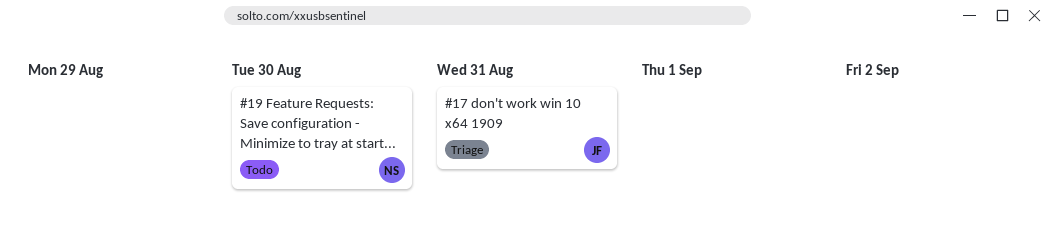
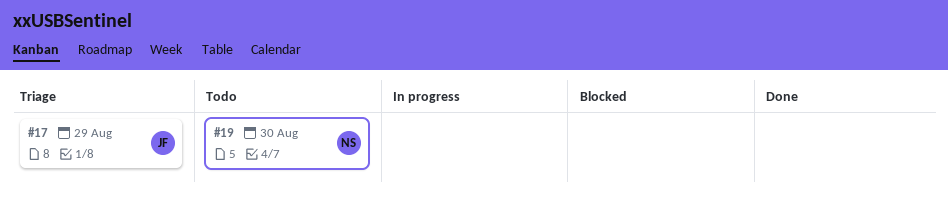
#17, due: Aug 31 -> Aug 29

